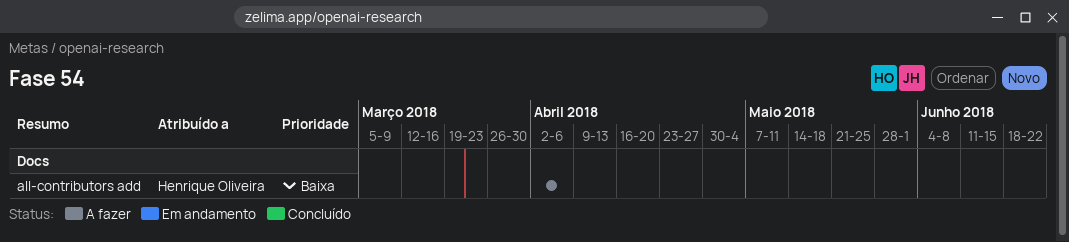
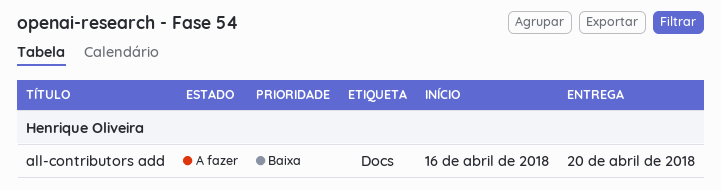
all-contributors add, start: Apr 2 -> Apr 16
all-contributors add, due: Apr 6 -> Apr 20

